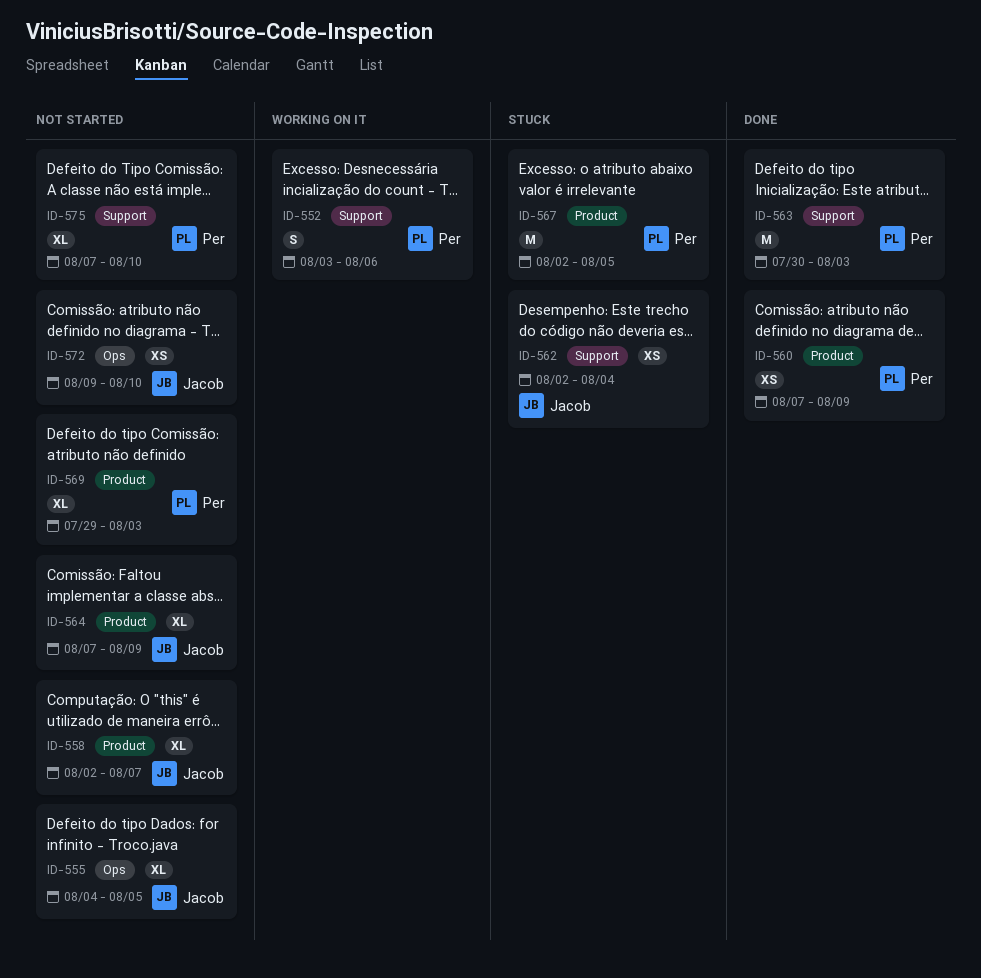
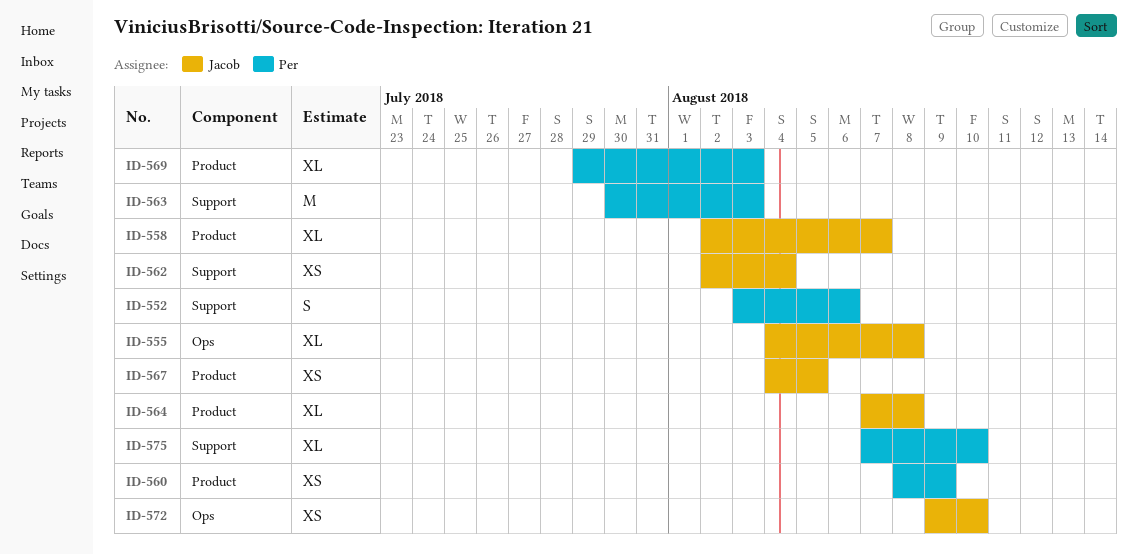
ID-555, due: Aug 5 -> Aug 8
ID-560, start: Aug 7 -> Aug 8
ID-564, due: Aug 9 -> Aug 8
ID-567, owner: Per -> Jacob
ID-567, estimate: M -> XS
ID-567, start: Aug 2 -> Aug 4

